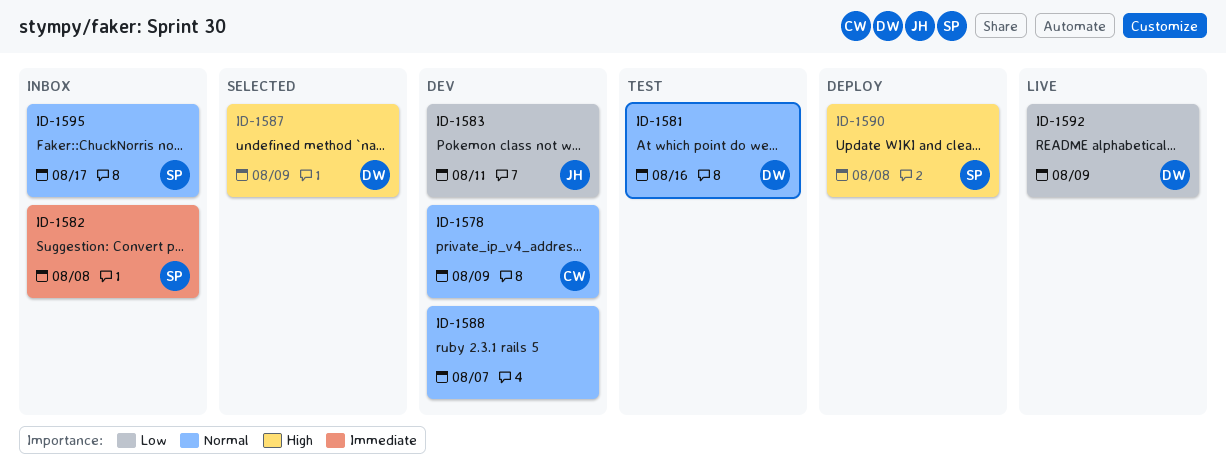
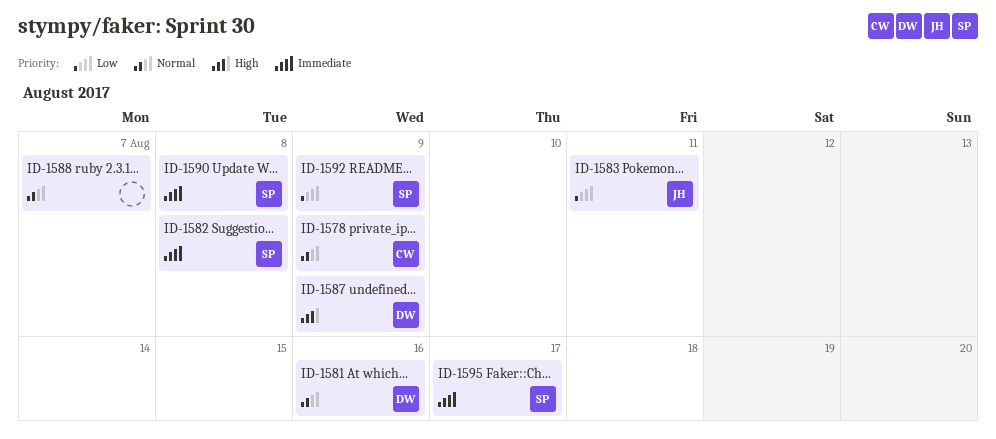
ID-1590, priority: High -> Immediate
ID-1592, owner: DW -> SP
ID-1595, priority: Normal -> Immediate

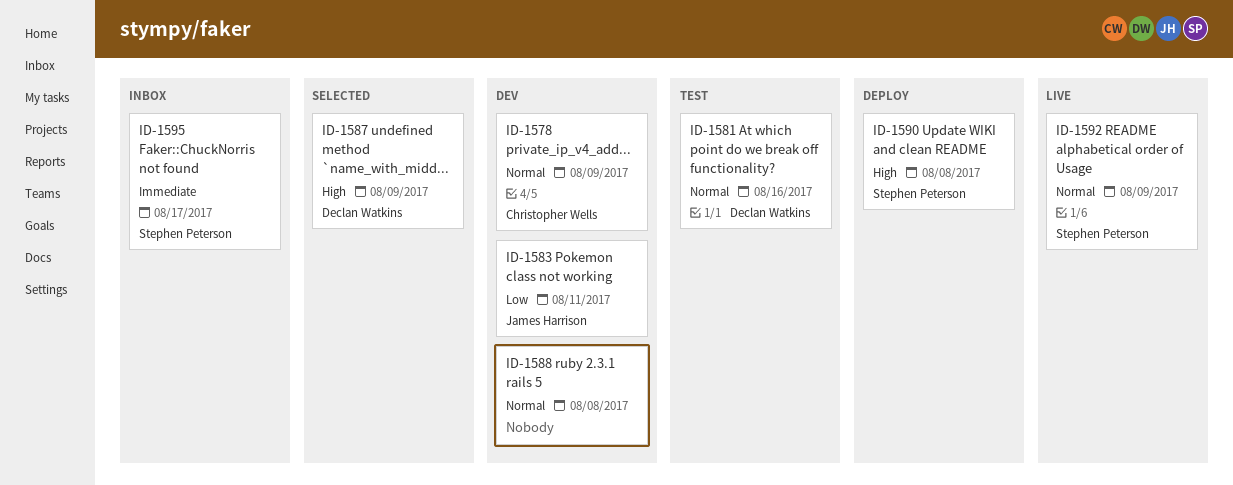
ID-1582: present -> none
ID-1588, due: Aug 7 -> Aug 8
ID-1590, priority: Immediate -> High
ID-1592, priority: Low -> Normal

